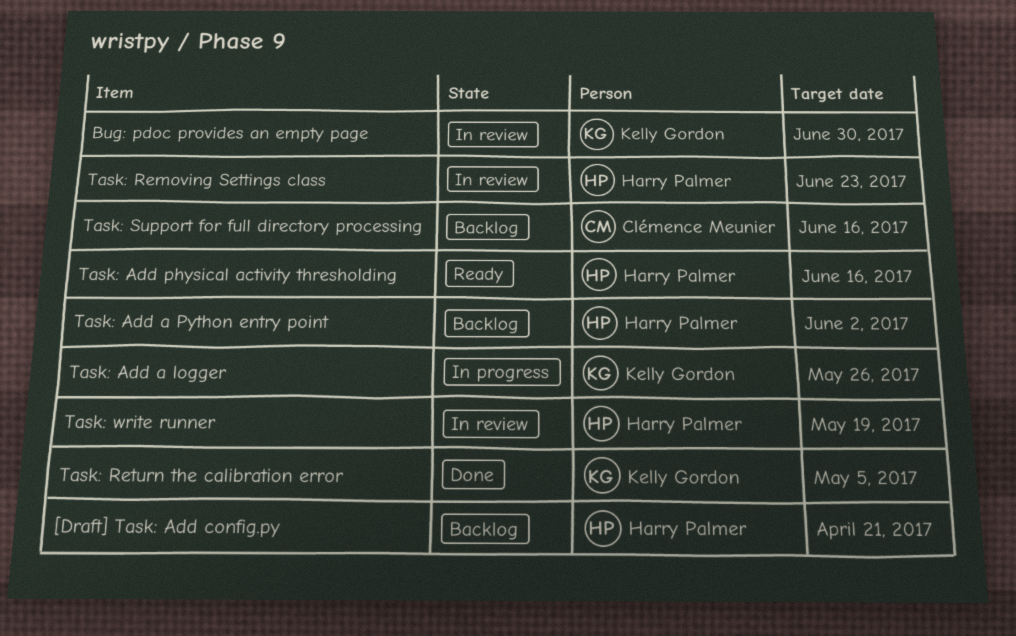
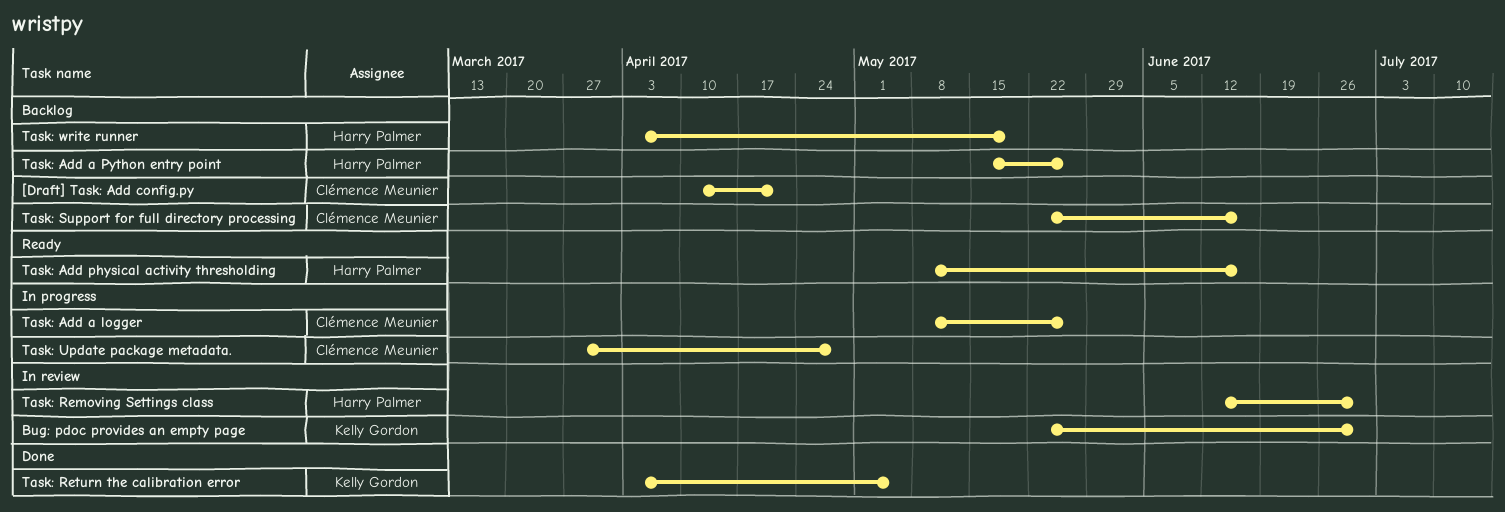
[Draft] Task: Add config.py, owner: Harry Palmer -> Clémence Meunier
Task: Add a logger, owner: Kelly Gordon -> Clémence Meunier
Task: Add a Python entry point, due: Jun 2 -> May 26
Task: Removing Settings class, due: Jun 23 -> Jun 30
Task: Update package metadata.: none -> present
Task: write runner, status: In review -> Backlog

